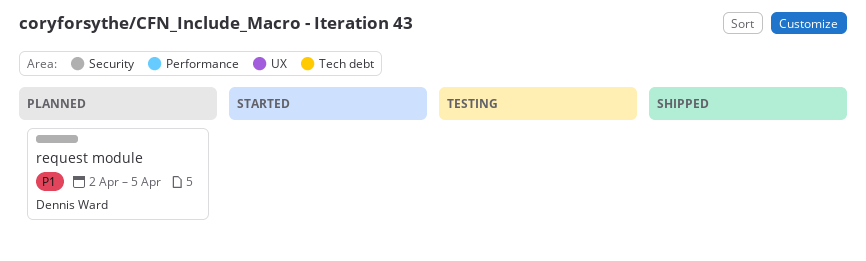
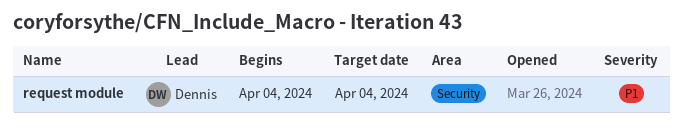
request module, start: Apr 2 -> Apr 4
request module, due: Apr 5 -> Apr 4

